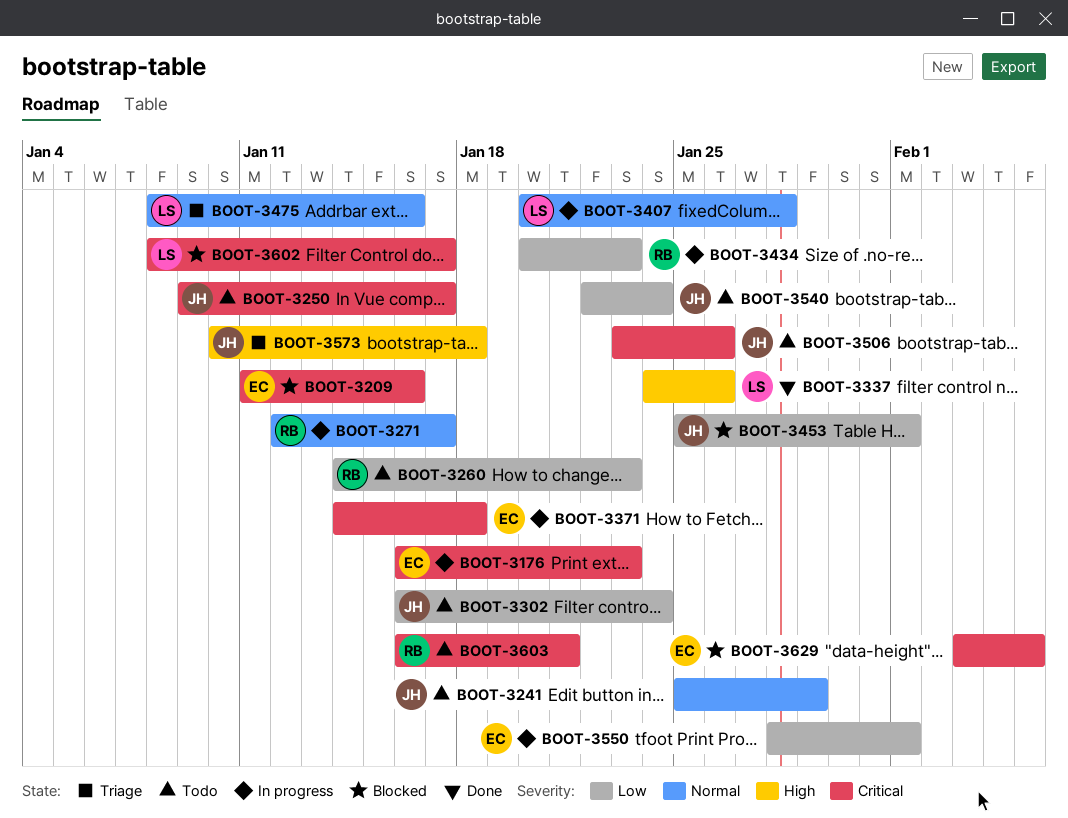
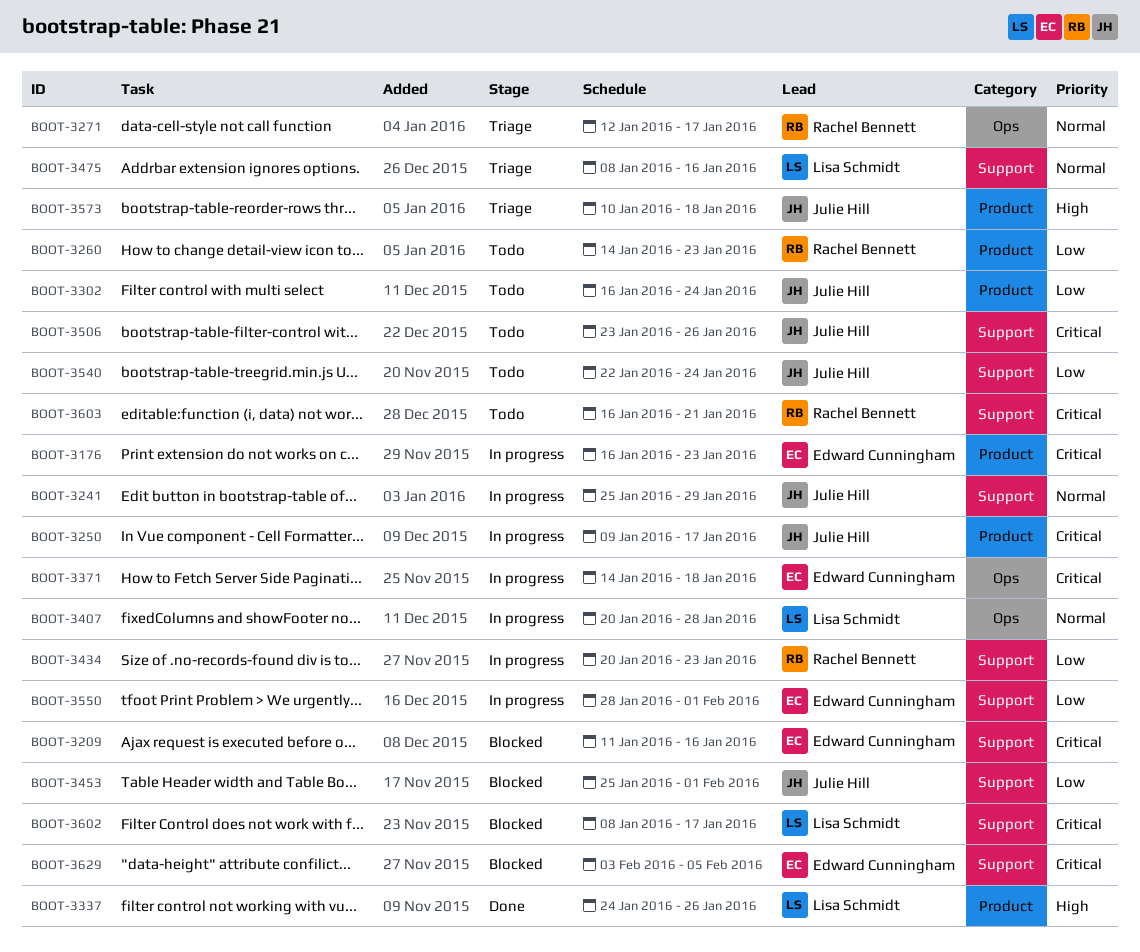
BOOT-3241, status: Todo -> In progress
BOOT-3250, status: Todo -> In progress
BOOT-3271, status: In progress -> Triage

